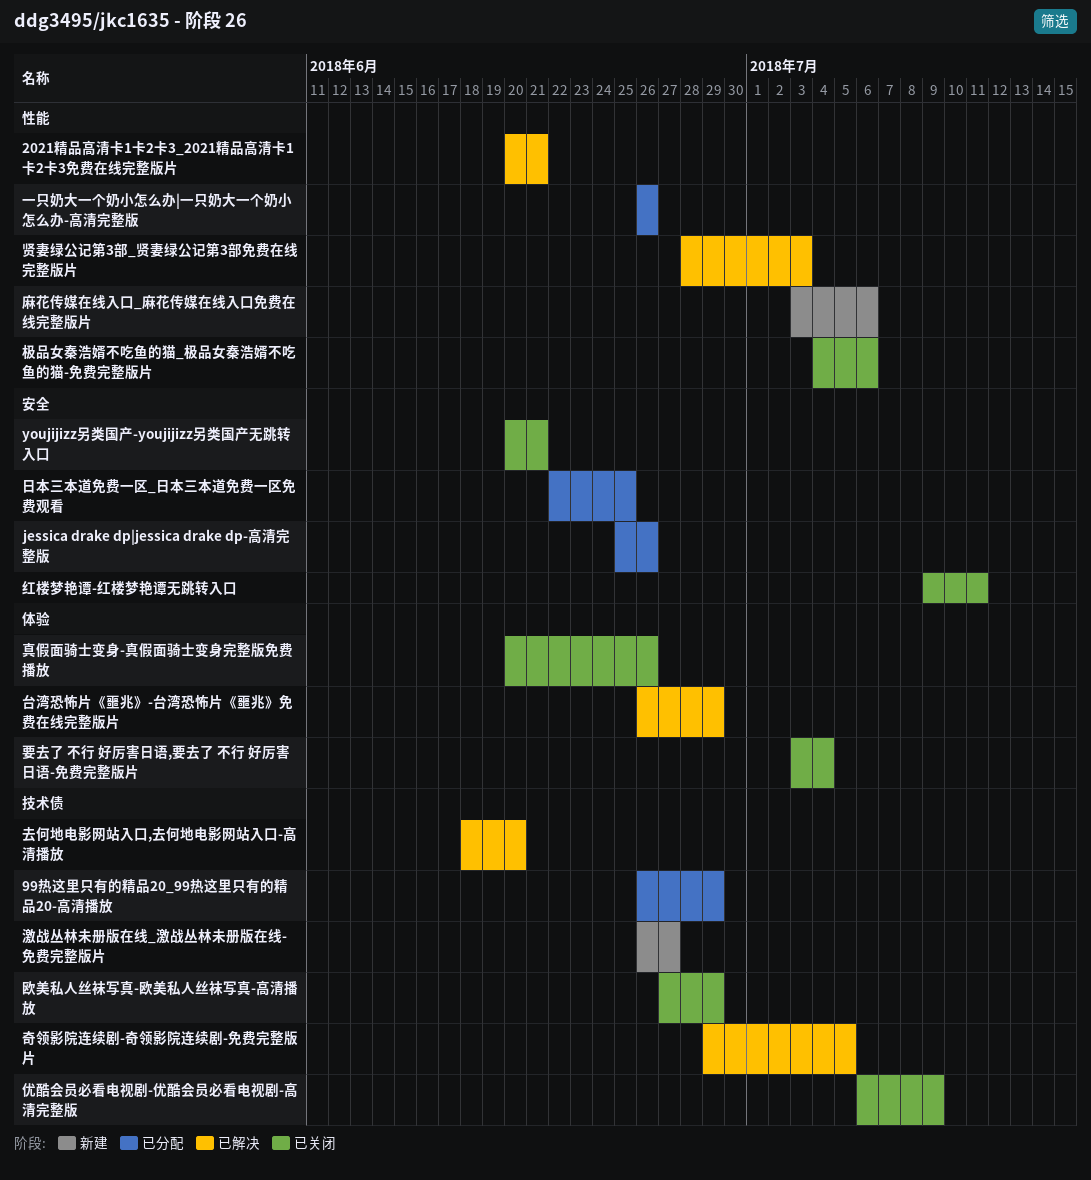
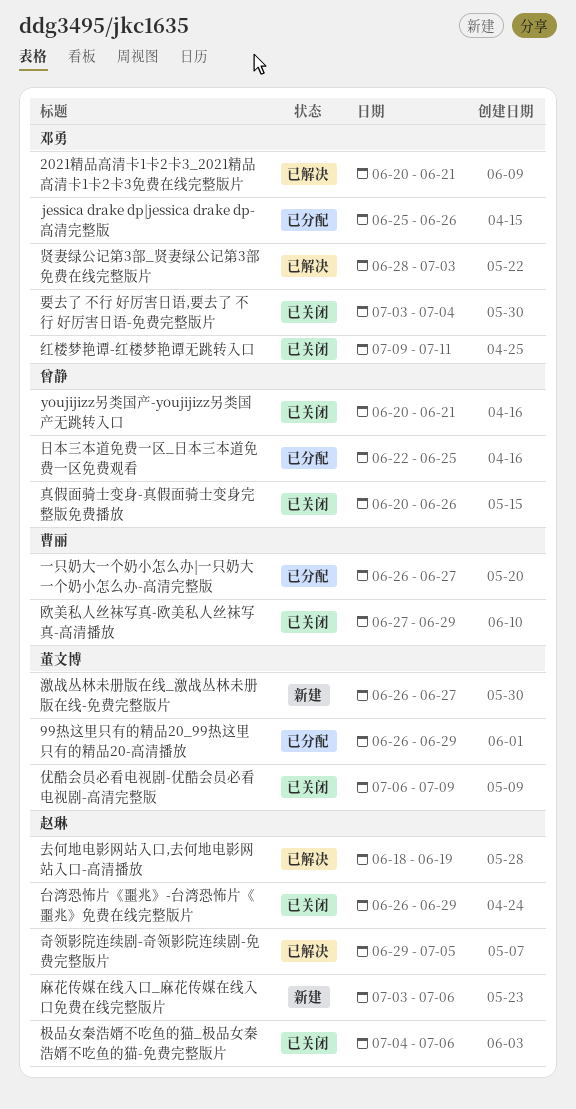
一只奶大一个奶小怎么办|一只奶大一个奶小怎么办-高清完整版, due: Jun 26 -> Jun 27
去何地电影网站入口,去何地电影网站入口-高清播放, due: Jun 20 -> Jun 19
台湾恐怖片《噩兆》-台湾恐怖片《噩兆》免费在线完整版片, status: 已解决 -> 已关闭

